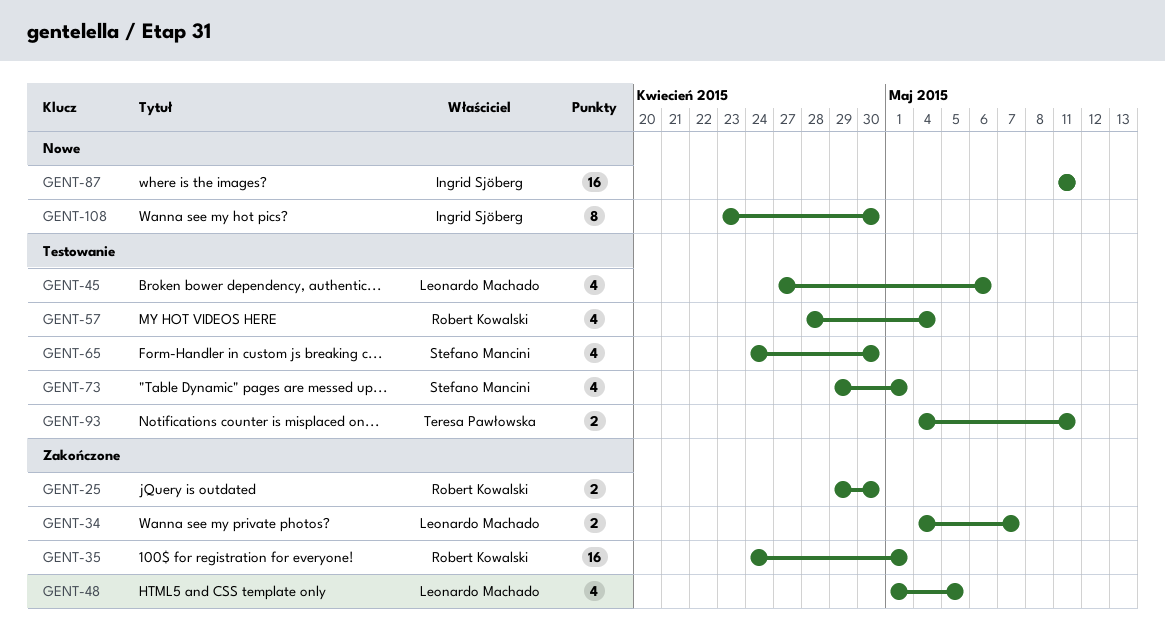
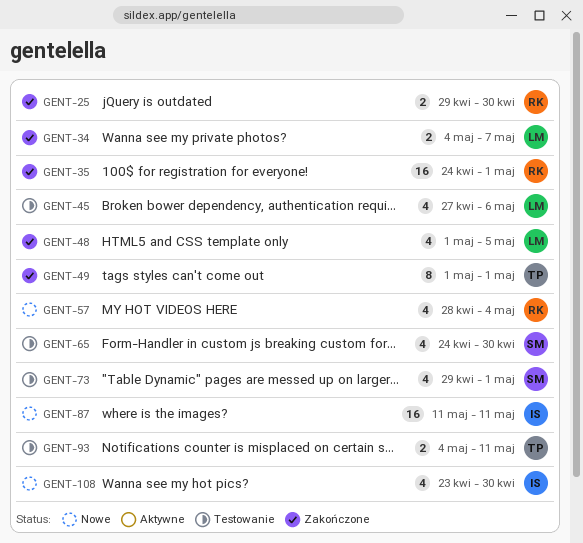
GENT-49: none -> present
GENT-57, status: Testowanie -> Nowe
GENT-108, estimate: 8 -> 4

